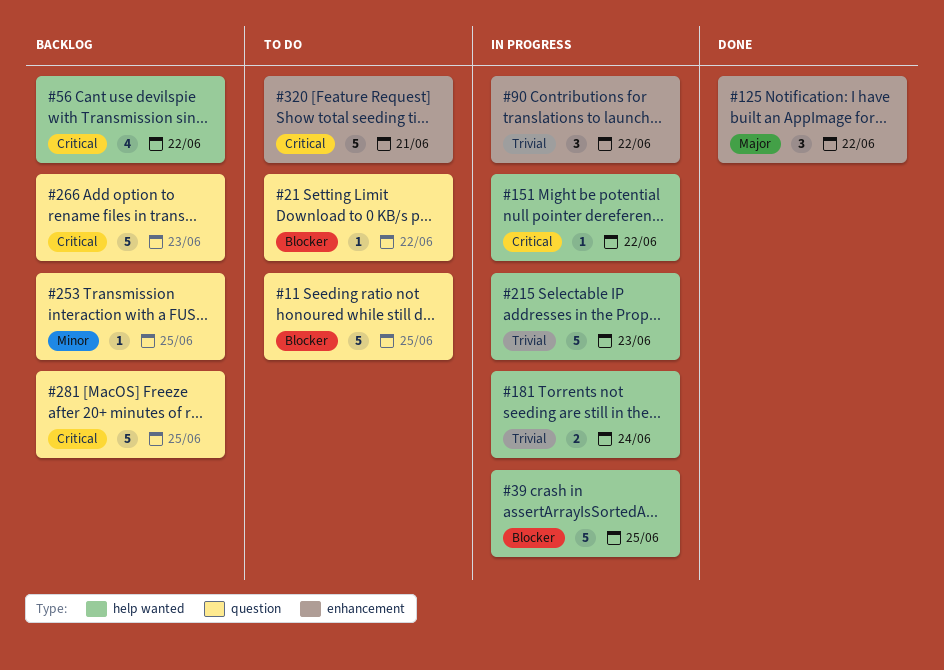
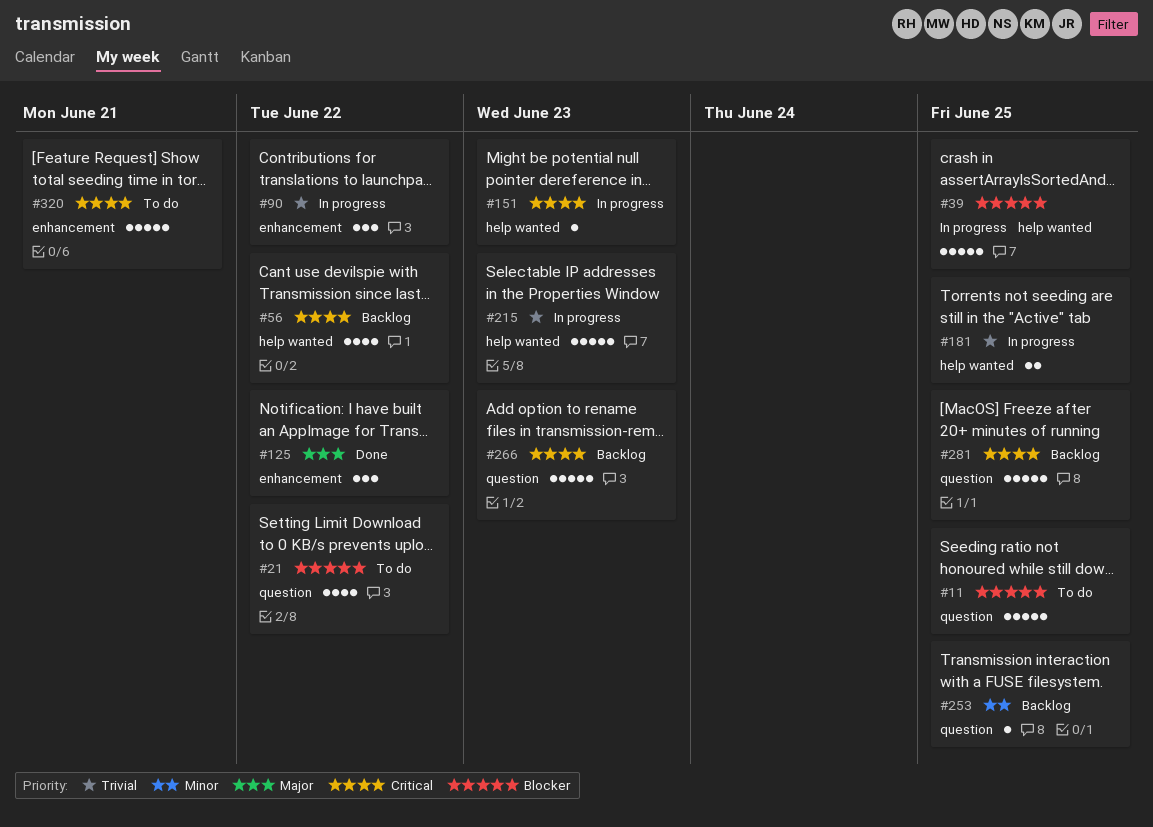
#21, estimate: 1 -> 4
#151, due: Jun 22 -> Jun 23
#181, due: Jun 24 -> Jun 25

